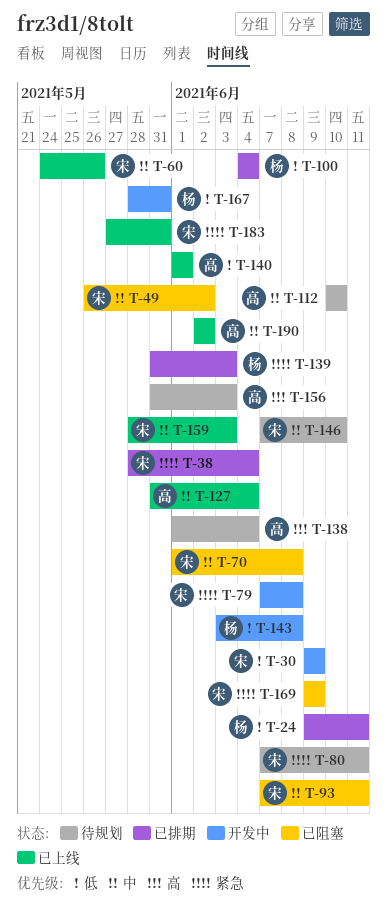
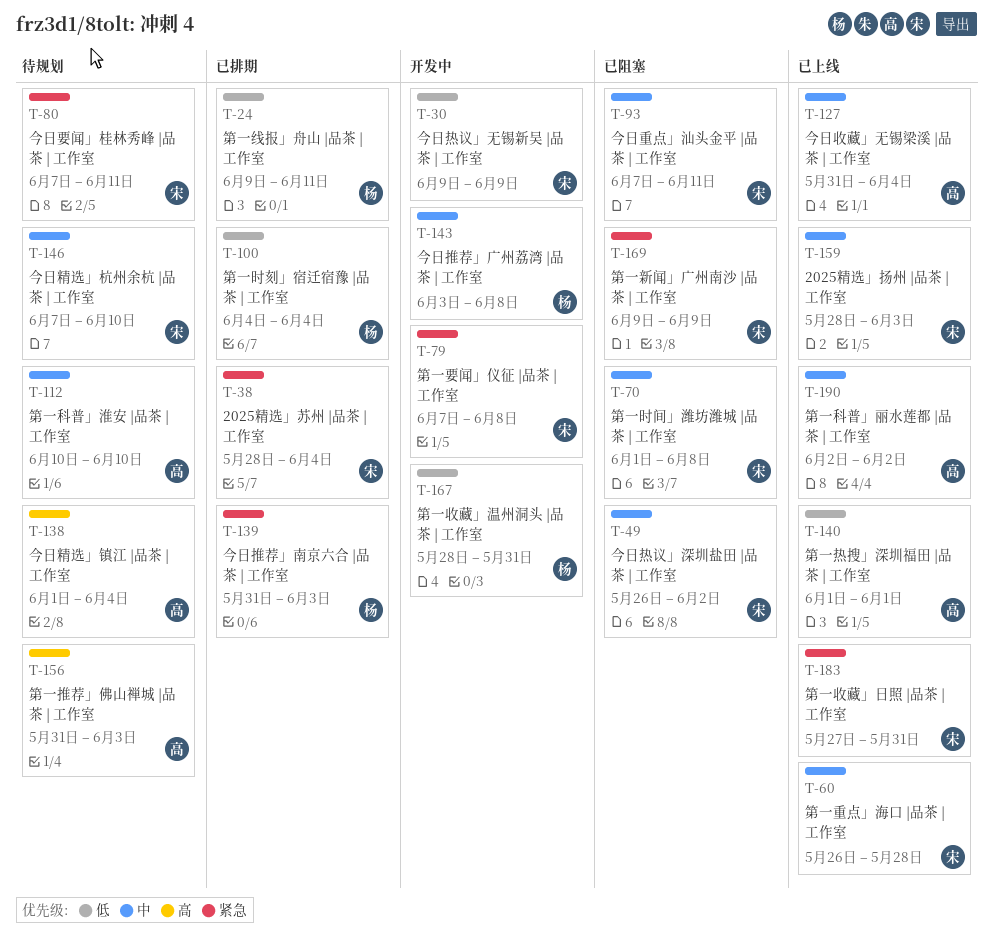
T-60, start: May 24 -> May 26
T-60, due: May 26 -> May 28
T-143, priority: 低 -> 中

